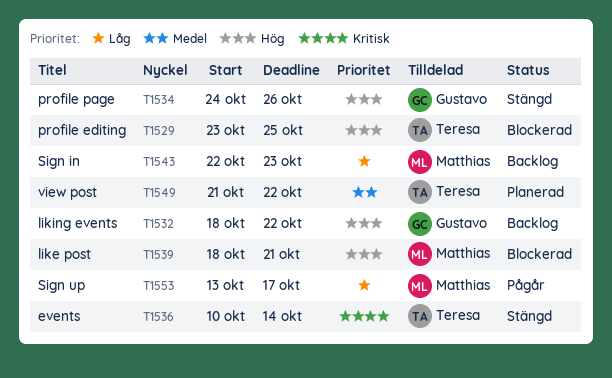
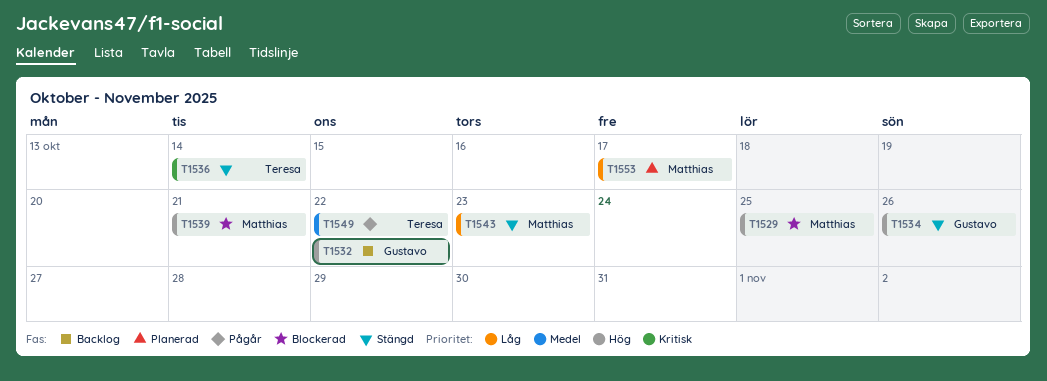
T1529, owner: Teresa -> Matthias
T1543, status: Backlog -> Stängd
T1549, status: Planerad -> Pågår
T1553, status: Pågår -> Planerad

